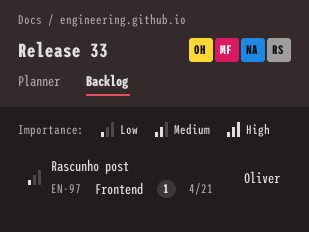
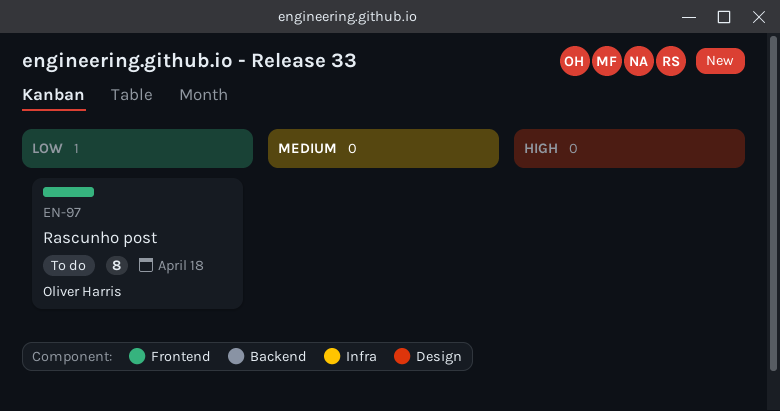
EN-97, estimate: 1 -> 8
EN-97, due: Apr 21 -> Apr 18

